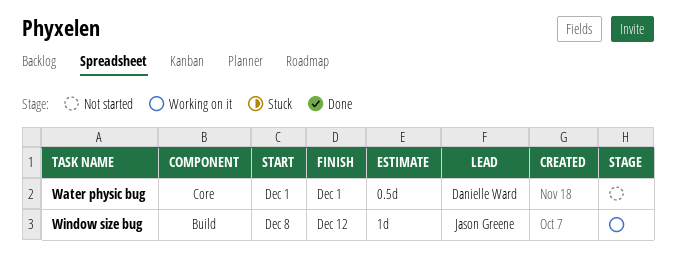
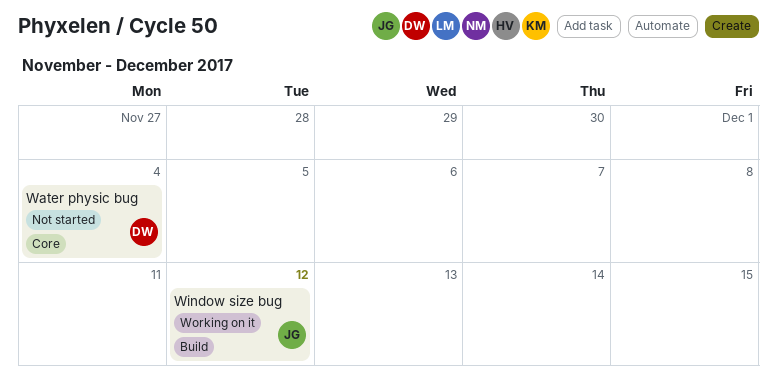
Water physic bug, due: Dec 1 -> Dec 4

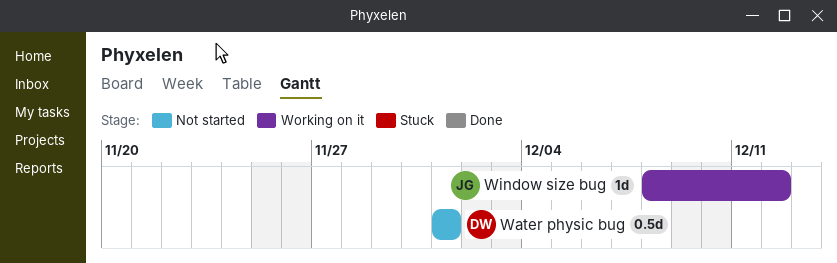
Water physic bug, due: Dec 4 -> Dec 1

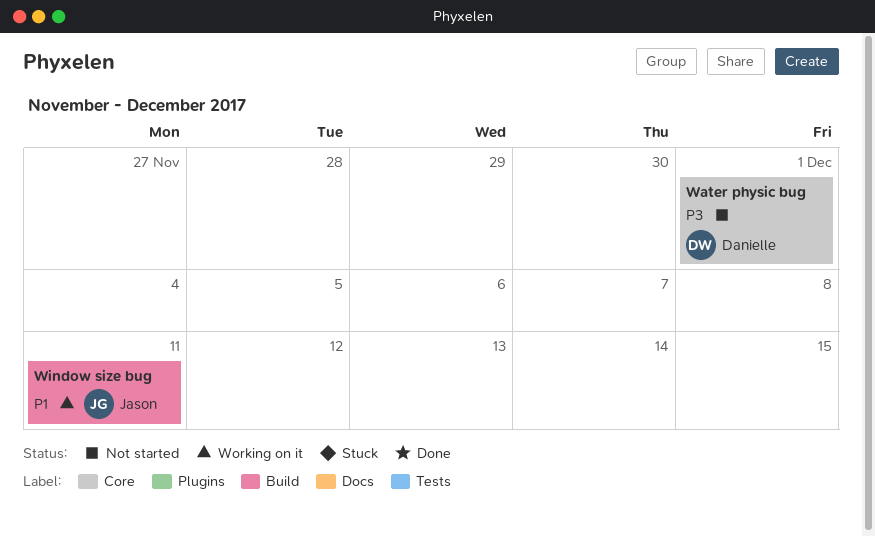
Window size bug, due: Dec 12 -> Dec 11

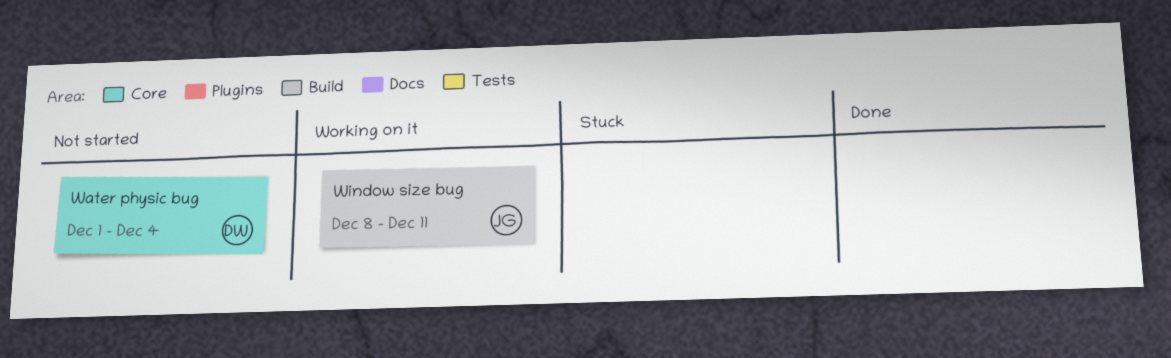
Water physic bug, due: Dec 1 -> Dec 4

